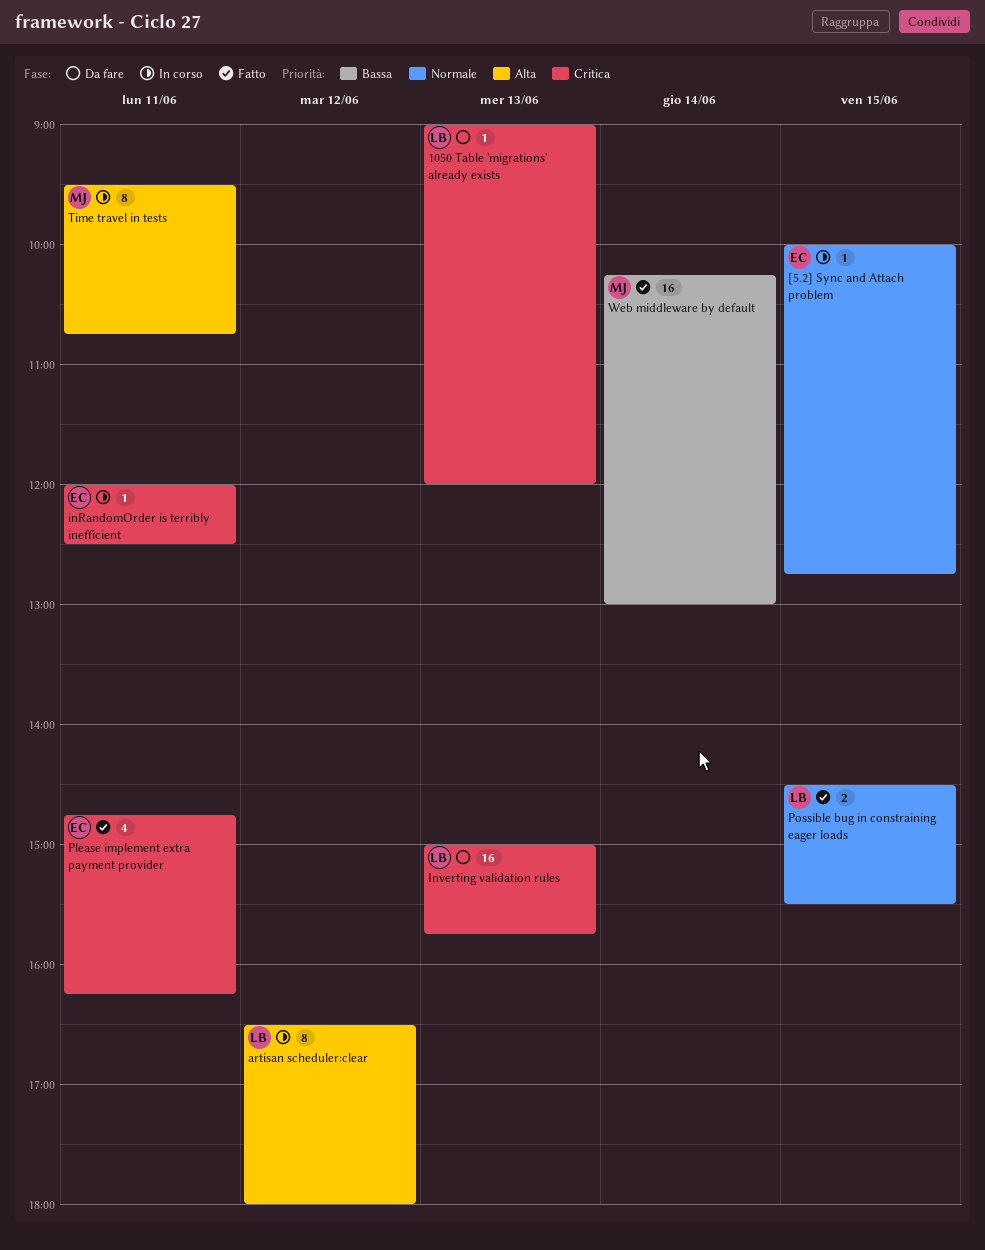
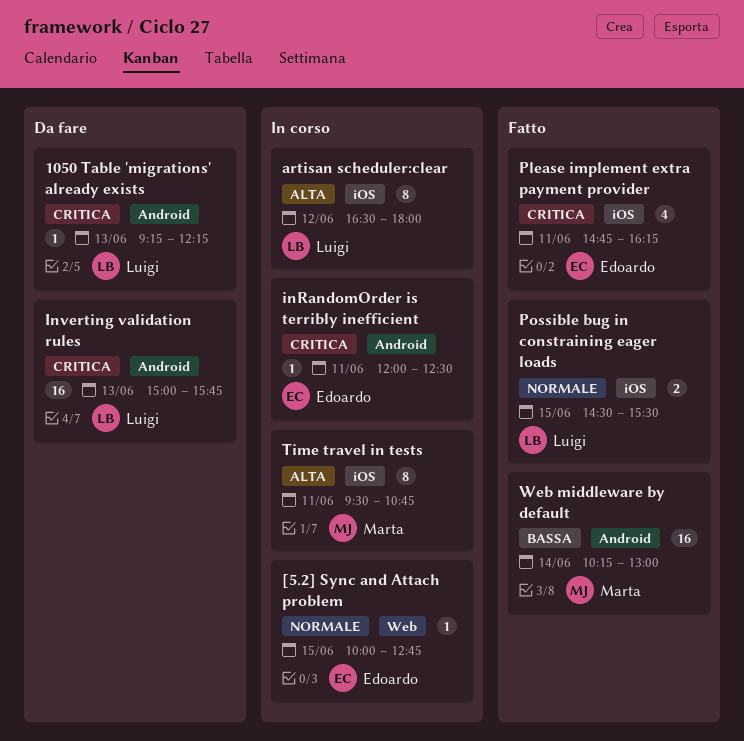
1050 Table 'migrations' already exists, begins: 09:00 -> 09:15
1050 Table 'migrations' already exists, ends: 12:00 -> 12:15

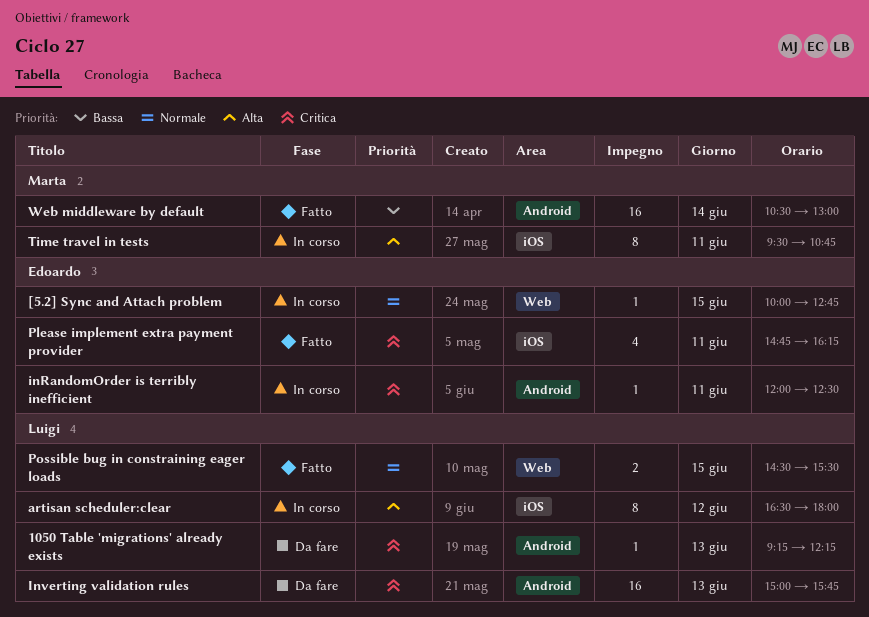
Possible bug in constraining eager loads, label: iOS -> Web
Web middleware by default, begins: 10:15 -> 10:30

